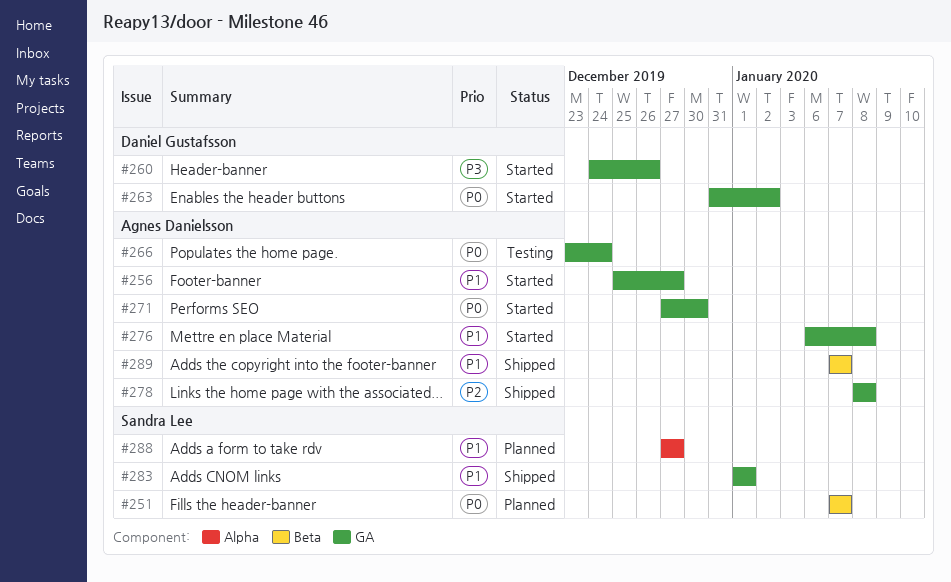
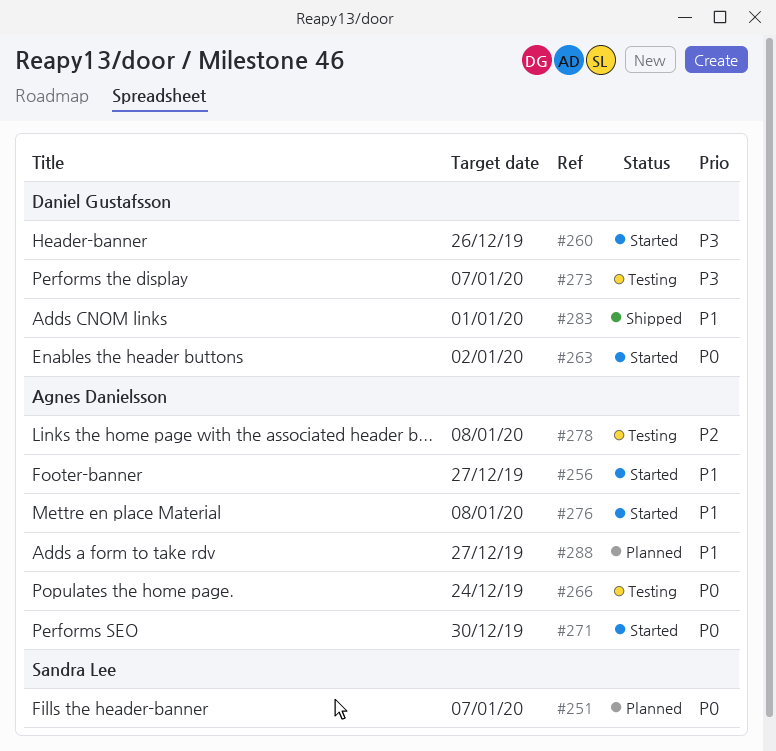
#273: none -> present
#278, status: Shipped -> Testing
#283, owner: Sandra Lee -> Daniel Gustafsson
#288, owner: Sandra Lee -> Agnes Danielsson
#289: present -> none

